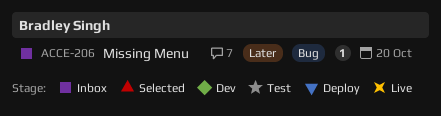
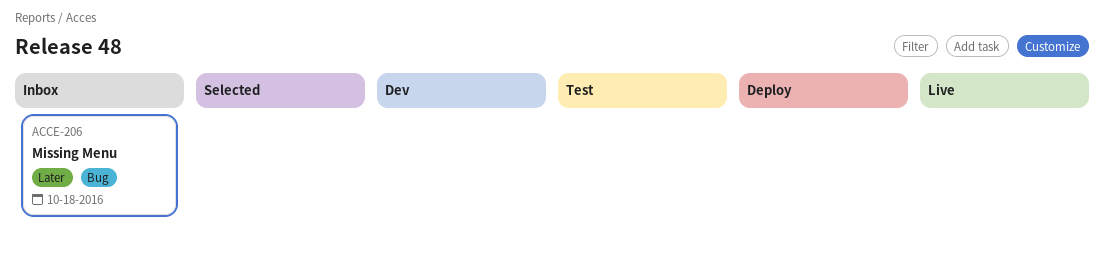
ACCE-206, due: Oct 20 -> Oct 18

